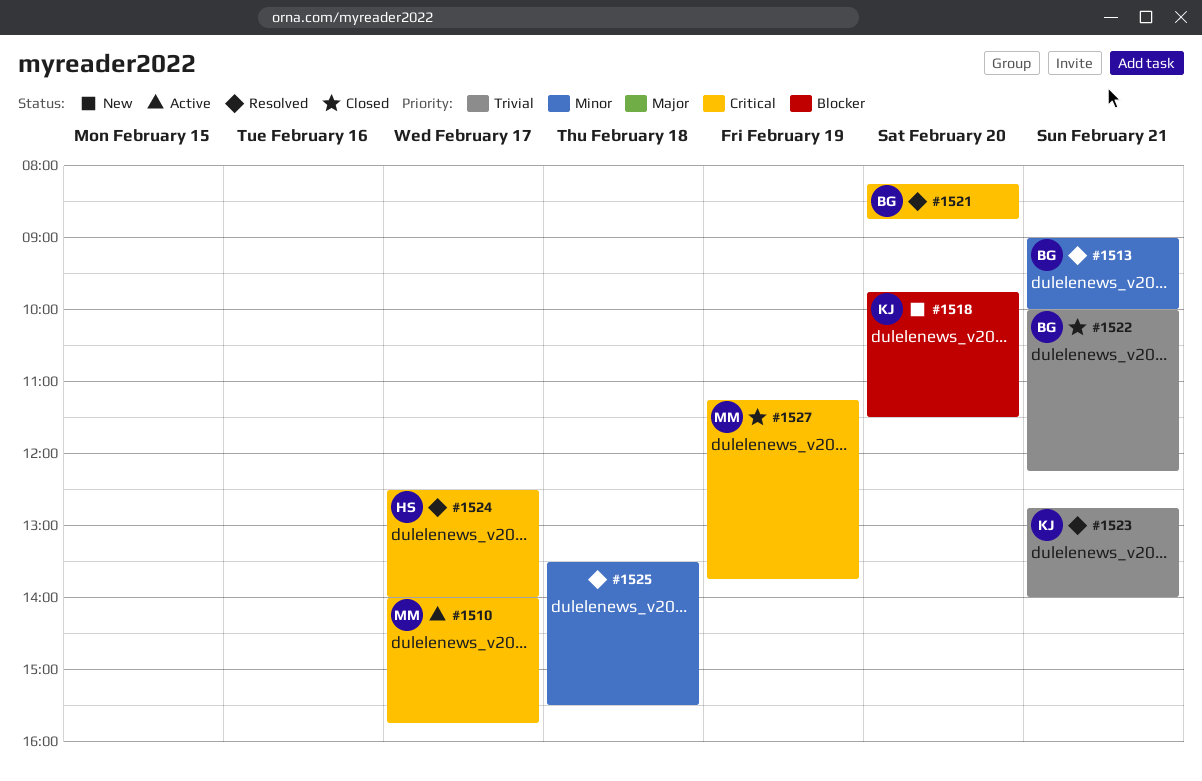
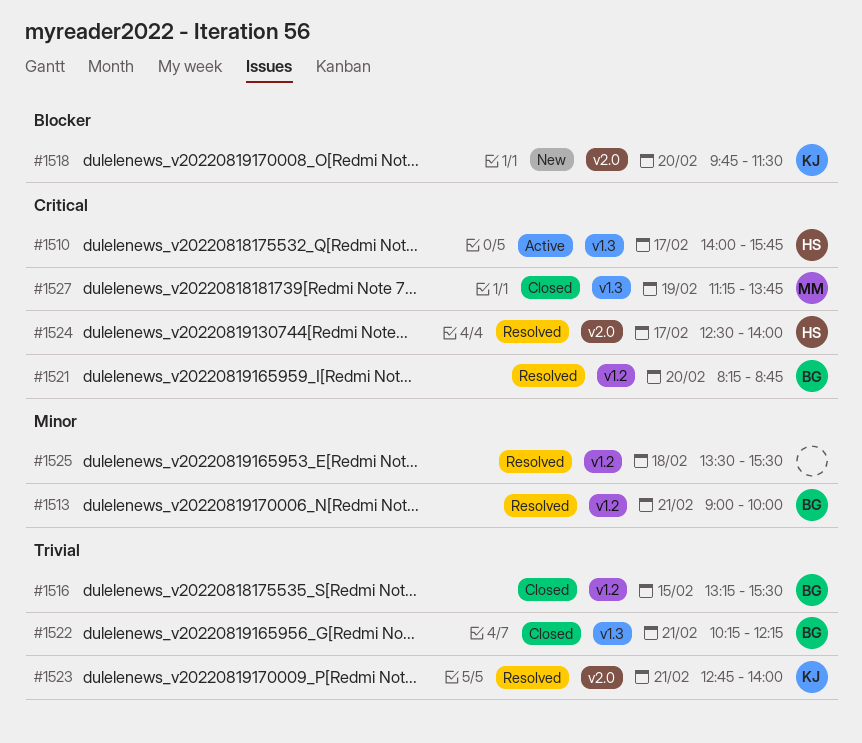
#1510, owner: MM -> HS
#1516: none -> present
#1522, begins: 10:00 -> 10:15

